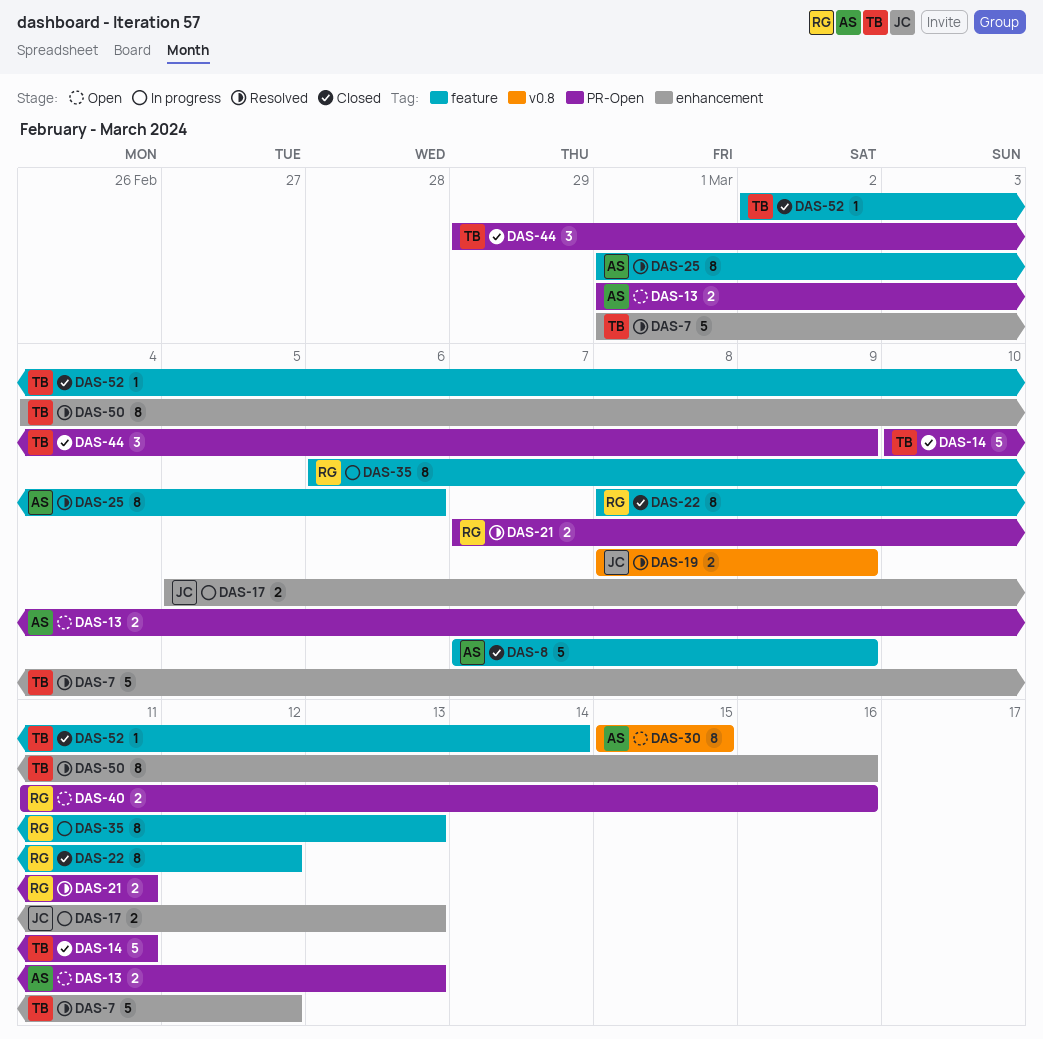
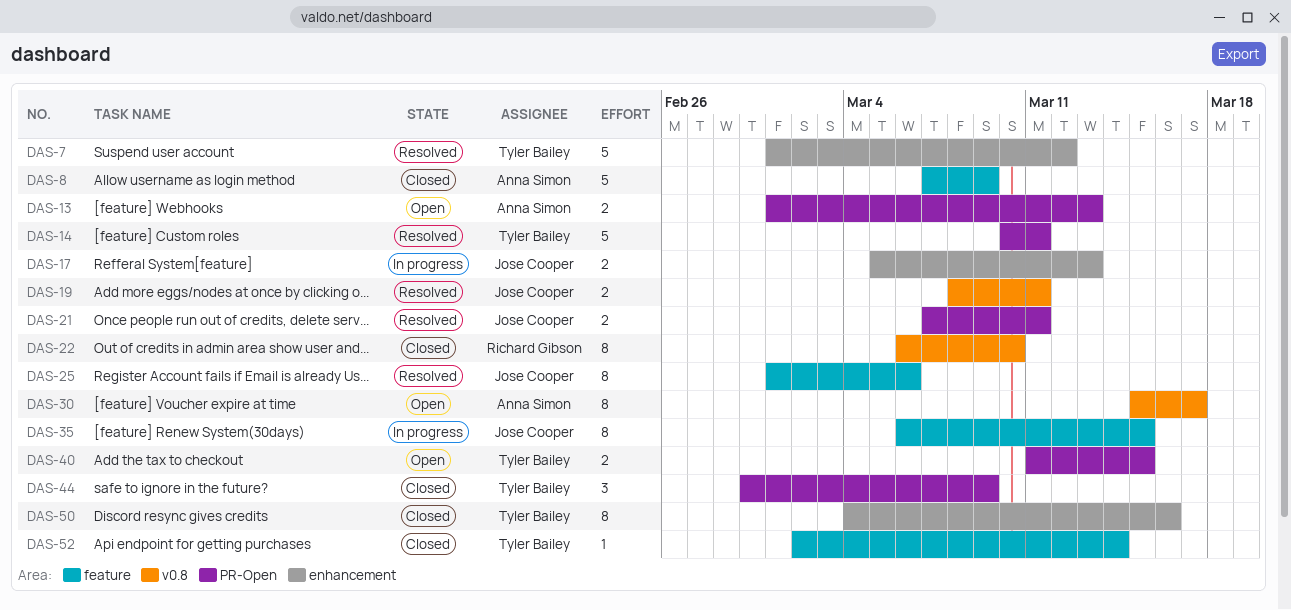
DAS-14, status: Closed -> Resolved
DAS-19, due: Mar 9 -> Mar 11
DAS-21, owner: Richard Gibson -> Jose Cooper
DAS-22, label: feature -> v0.8
DAS-22, start: Mar 8 -> Mar 6
DAS-22, due: Mar 12 -> Mar 10
DAS-25, owner: Anna Simon -> Jose Cooper
DAS-30, due: Mar 15 -> Mar 17
DAS-35, owner: Richard Gibson -> Jose Cooper
DAS-35, due: Mar 13 -> Mar 15
DAS-40, owner: Richard Gibson -> Tyler Bailey
DAS-40, due: Mar 16 -> Mar 15
DAS-50, status: Resolved -> Closed

